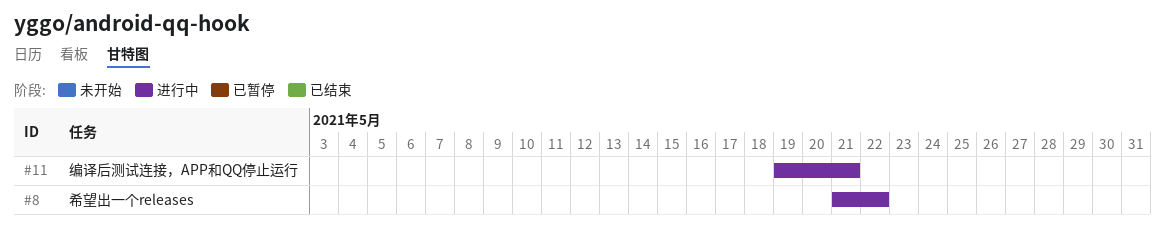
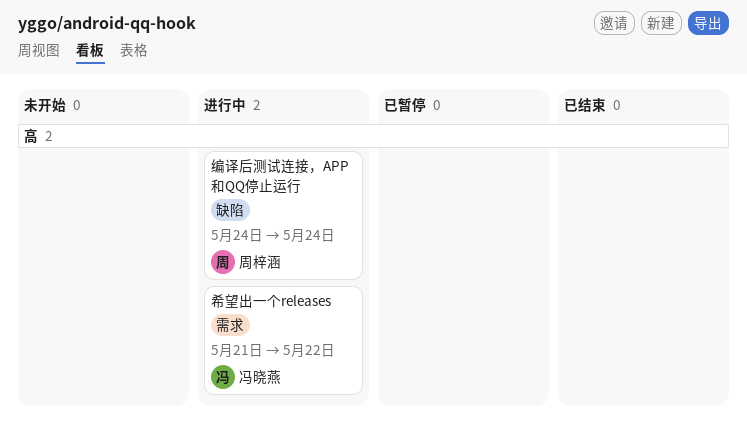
编译后测试连接，APP和QQ停止运行, start: May 19 -> May 24
编译后测试连接，APP和QQ停止运行, due: May 21 -> May 24

